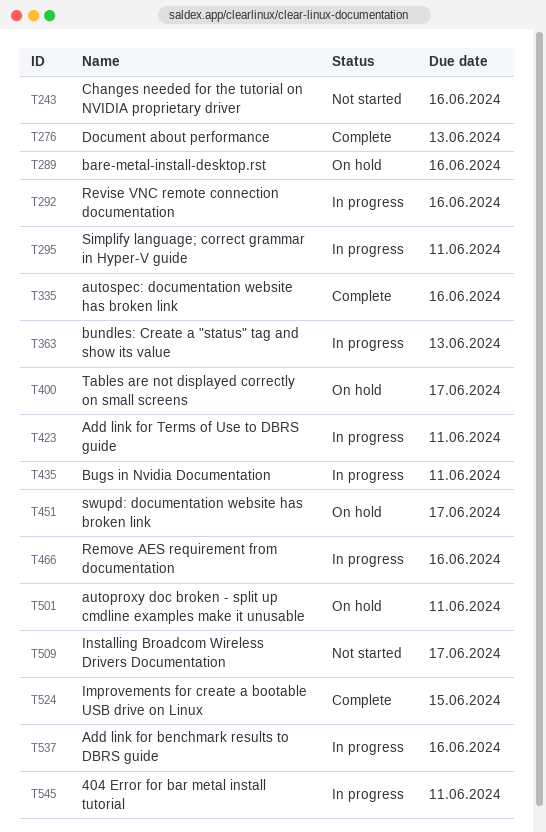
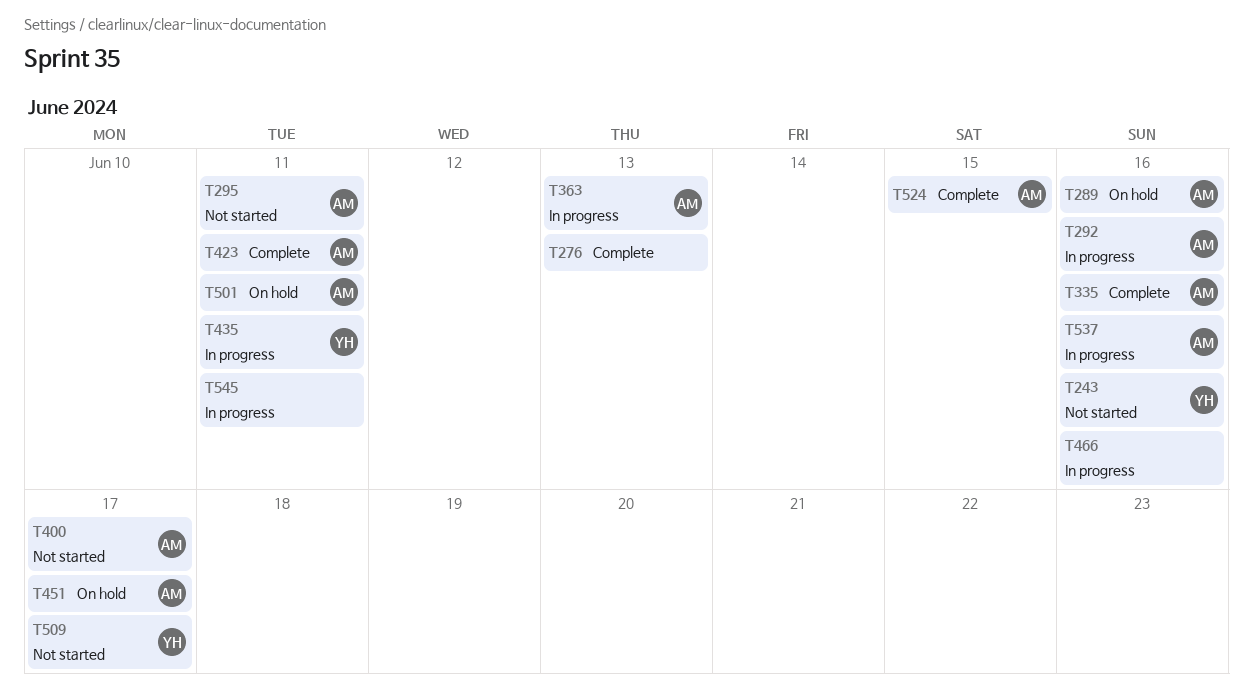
T295, status: In progress -> Not started
T400, status: On hold -> Not started
T423, status: In progress -> Complete

